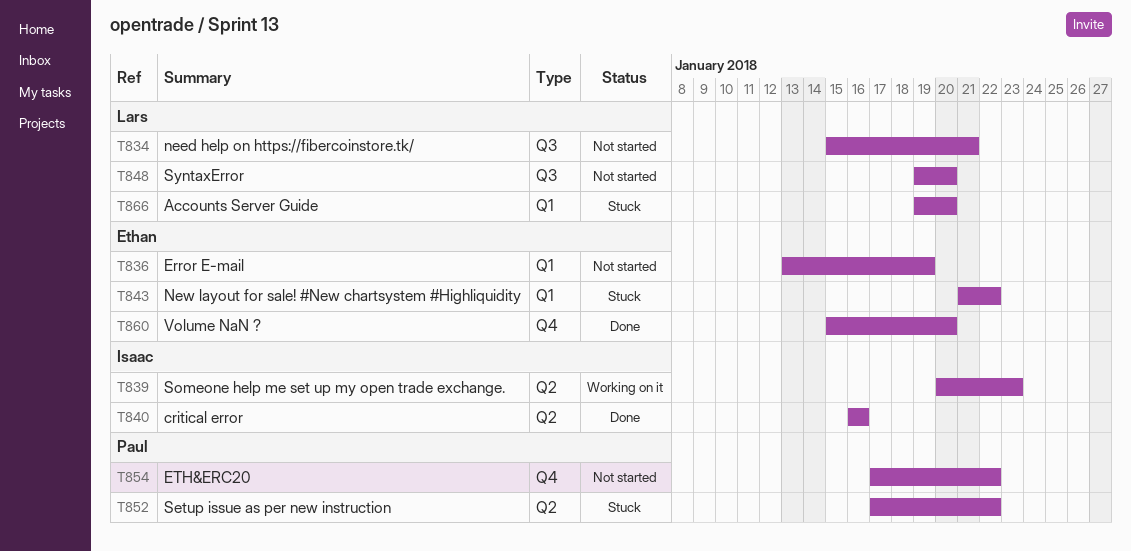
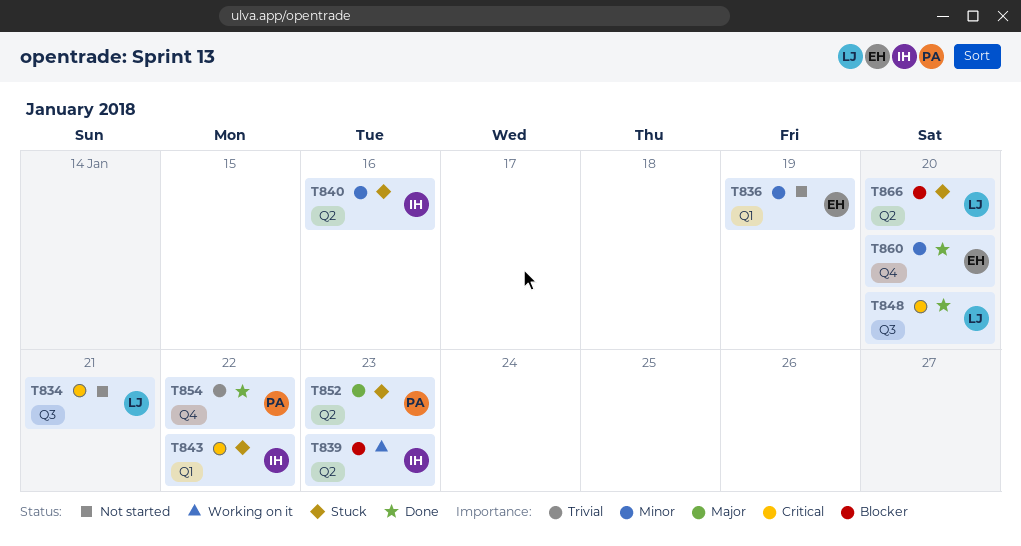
T840, status: Done -> Stuck
T843, owner: Ethan -> Isaac
T848, status: Not started -> Done
T852, due: Jan 22 -> Jan 23
T854, status: Not started -> Done
T866, label: Q1 -> Q2

